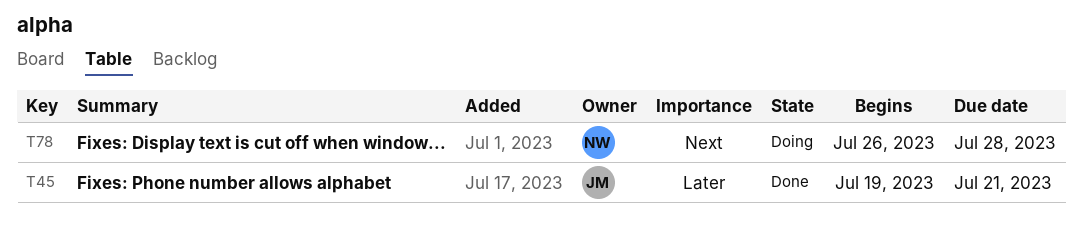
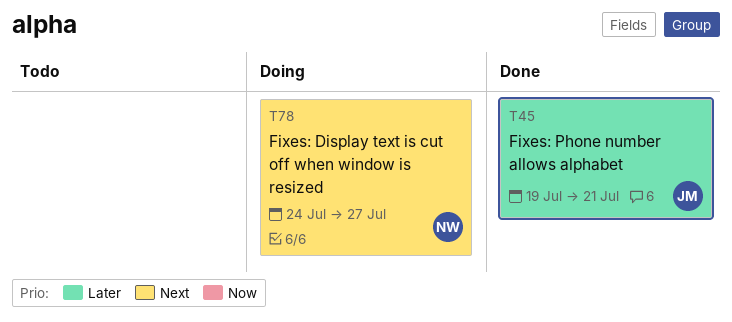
T78, start: Jul 26 -> Jul 24
T78, due: Jul 28 -> Jul 27

